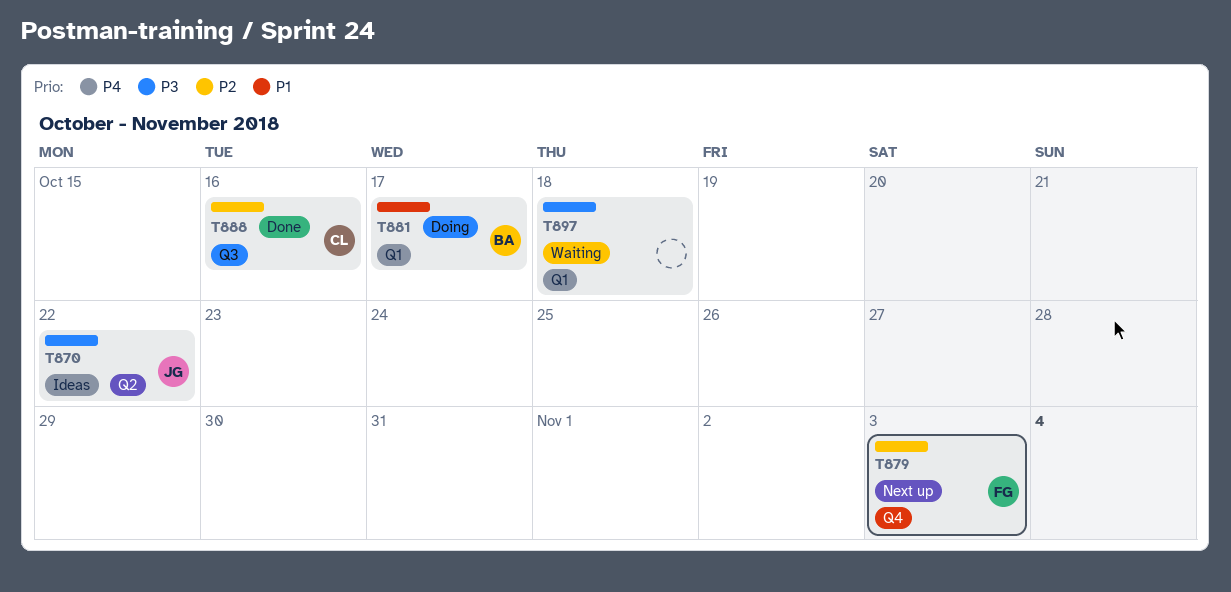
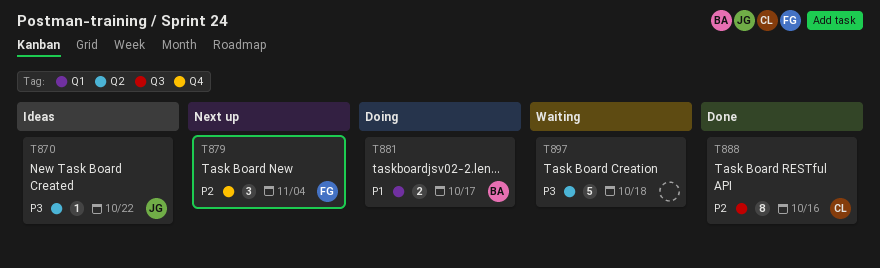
T879, due: Nov 3 -> Nov 4
T897, label: Q1 -> Q2

